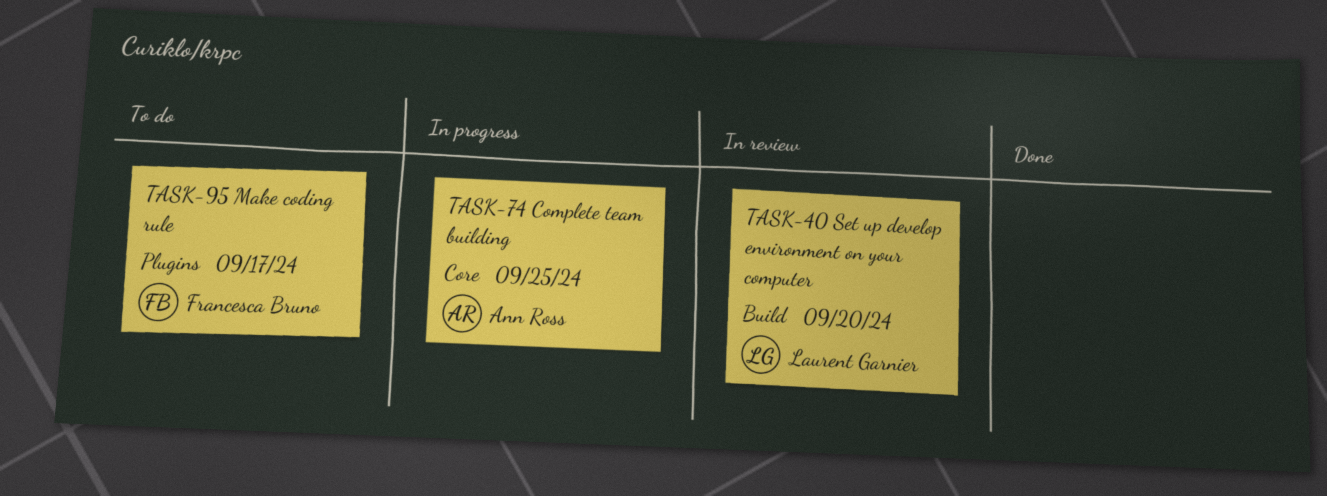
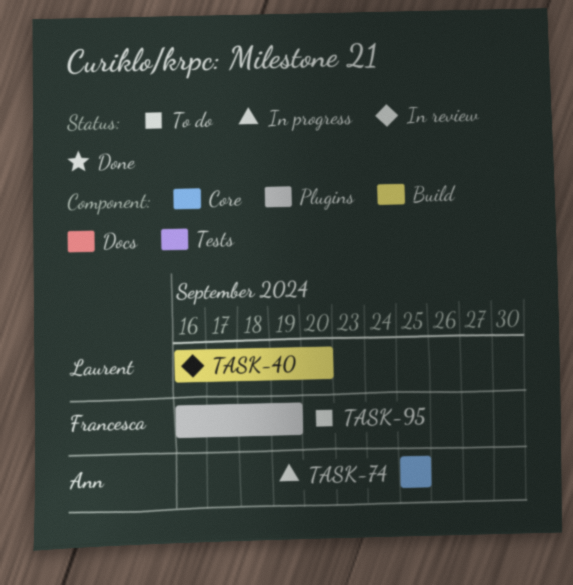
TASK-95, due: Sep 17 -> Sep 19

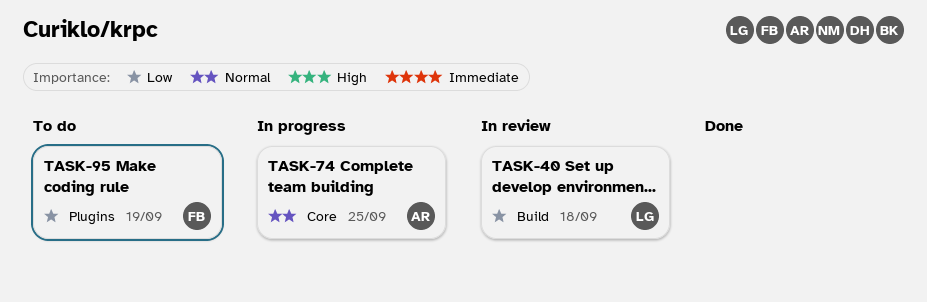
TASK-40, due: Sep 20 -> Sep 18

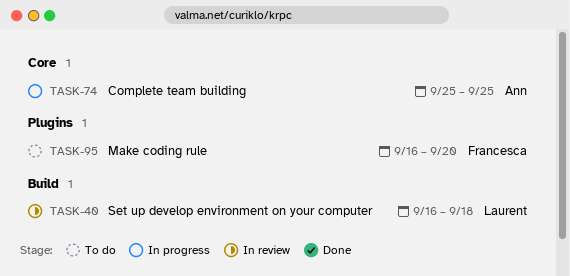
TASK-95, due: Sep 19 -> Sep 20

